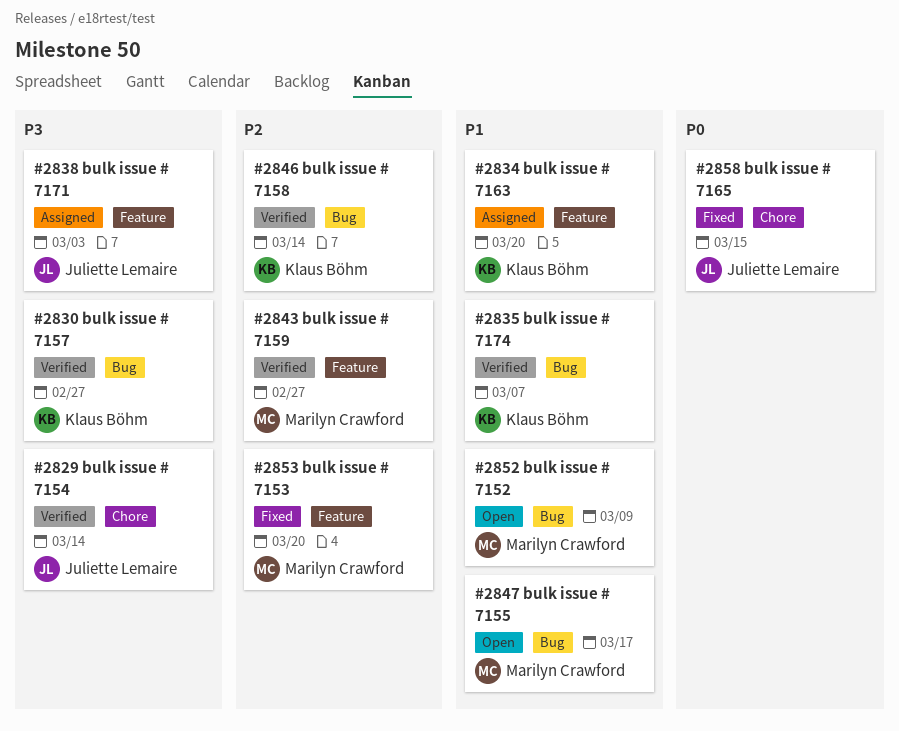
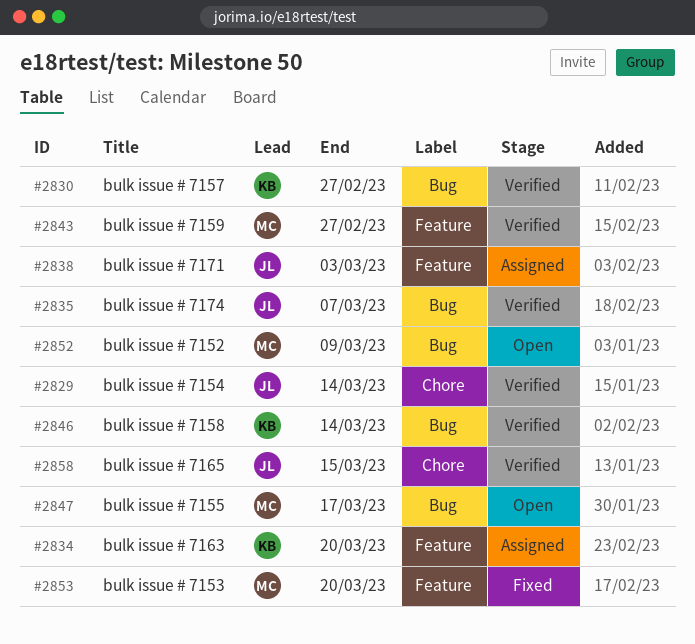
#2835, owner: Klaus Böhm -> Juliette Lemaire
#2858, status: Fixed -> Verified

